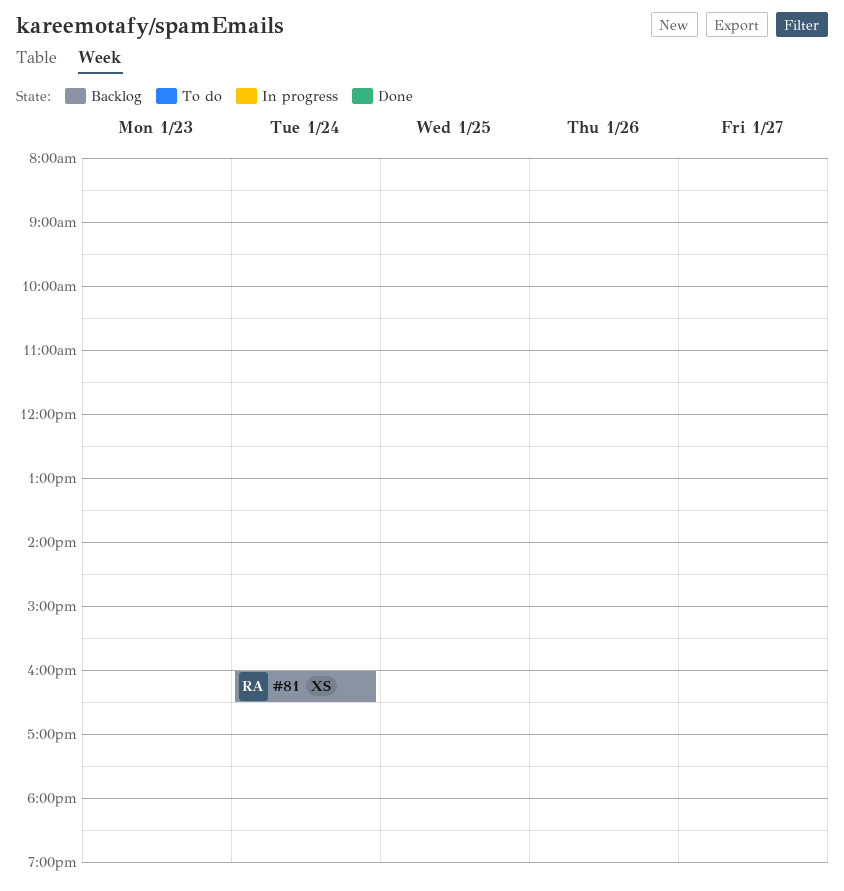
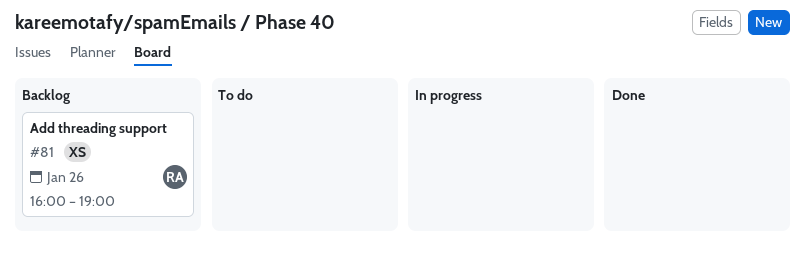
#81, day: Jan 24 -> Jan 26
#81, ends: 16:30 -> 19:00

